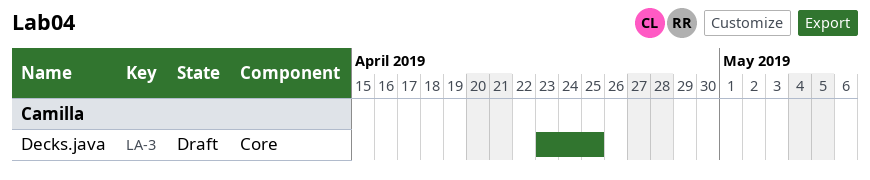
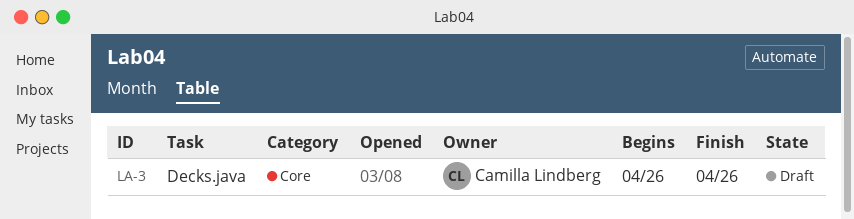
LA-3, start: Apr 23 -> Apr 26
LA-3, due: Apr 25 -> Apr 26

